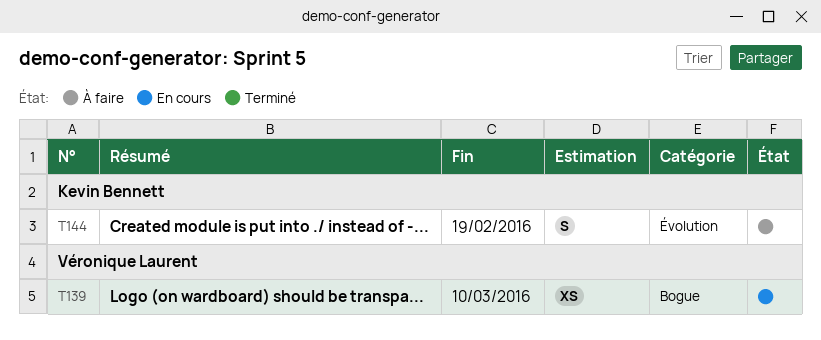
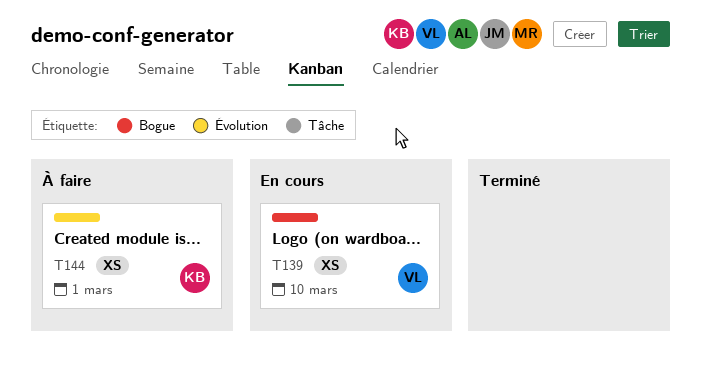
T144, estimate: S -> XS
T144, due: Feb 19 -> Mar 1

